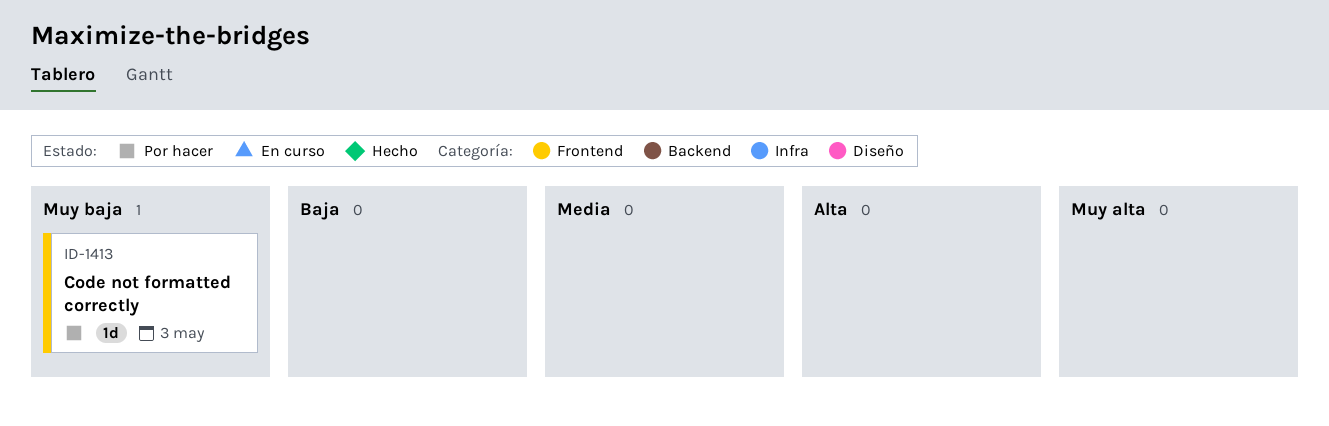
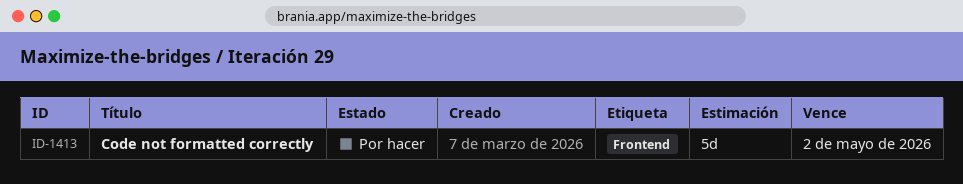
ID-1413, estimate: 1d -> 5d
ID-1413, due: May 3 -> May 2

